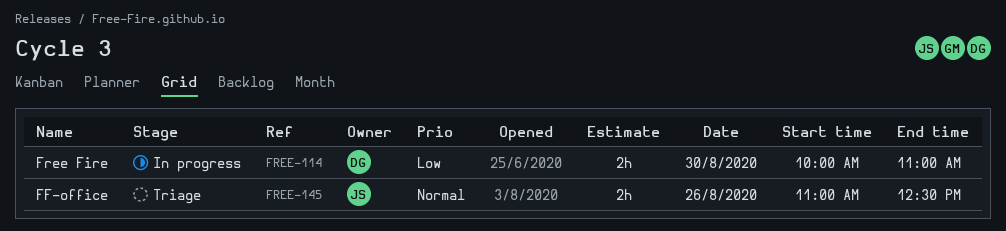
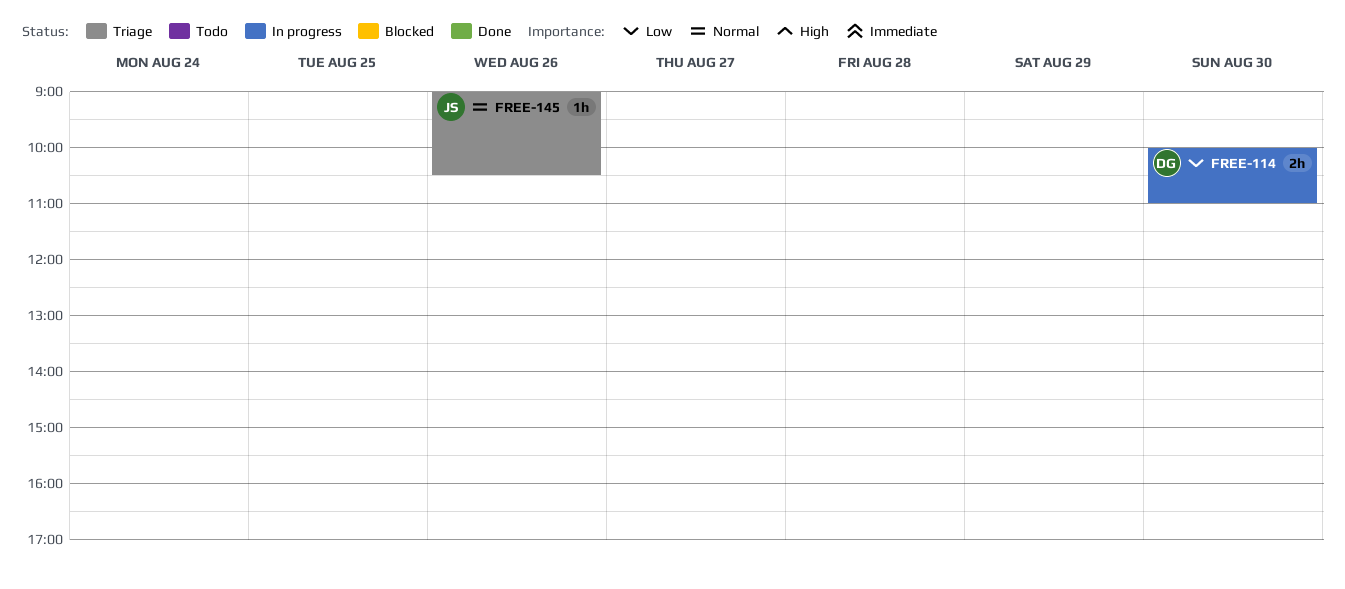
FREE-145, estimate: 2h -> 1h
FREE-145, begins: 11:00 -> 09:00
FREE-145, ends: 12:30 -> 10:30

